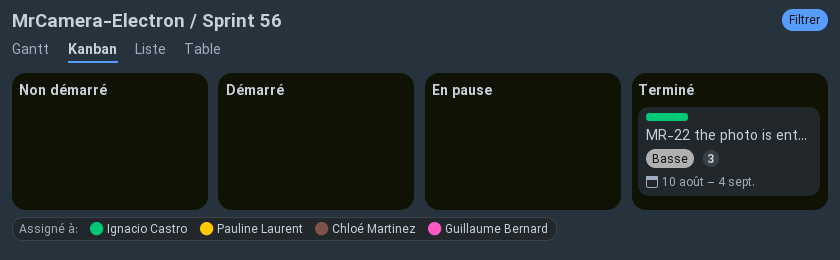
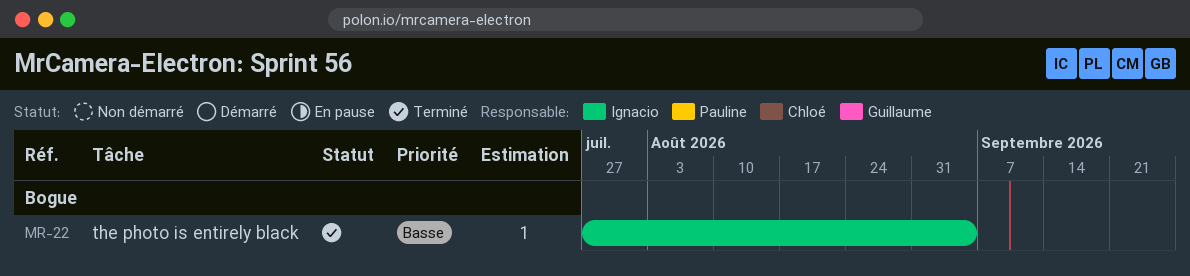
MR-22, estimate: 3 -> 1
MR-22, start: Aug 10 -> Jul 27

